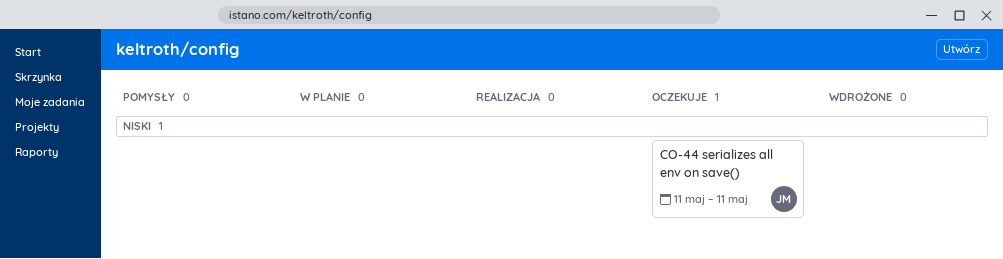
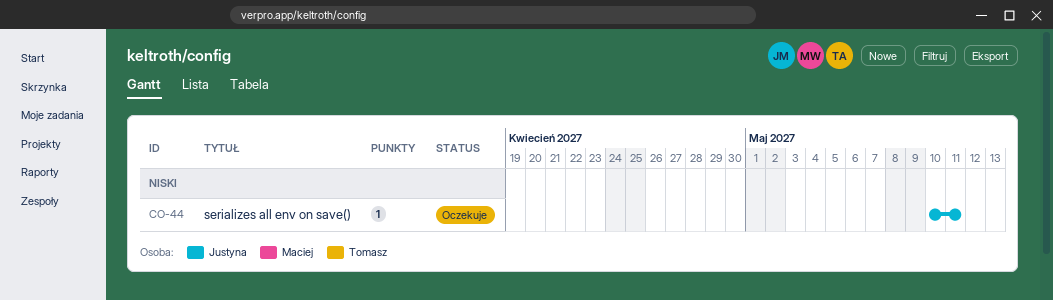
CO-44, start: May 11 -> May 10

